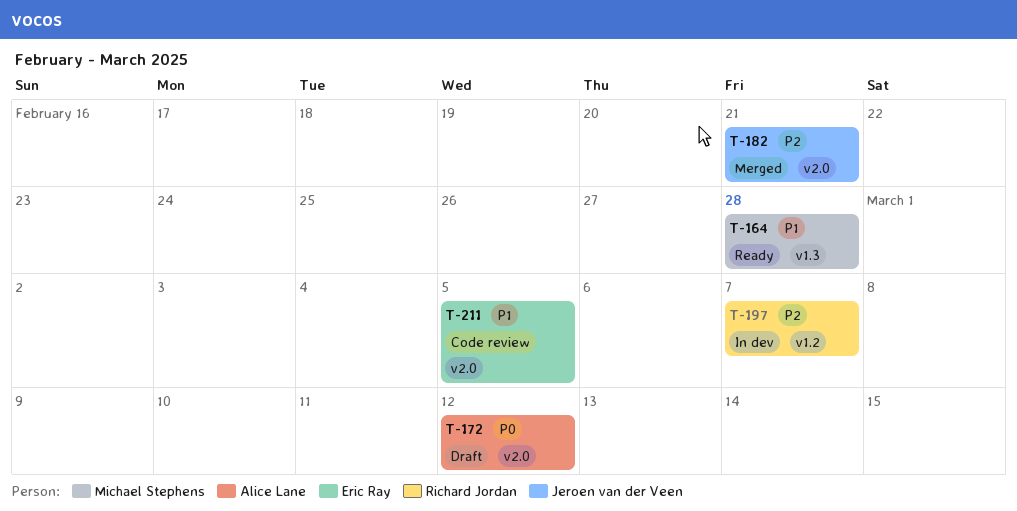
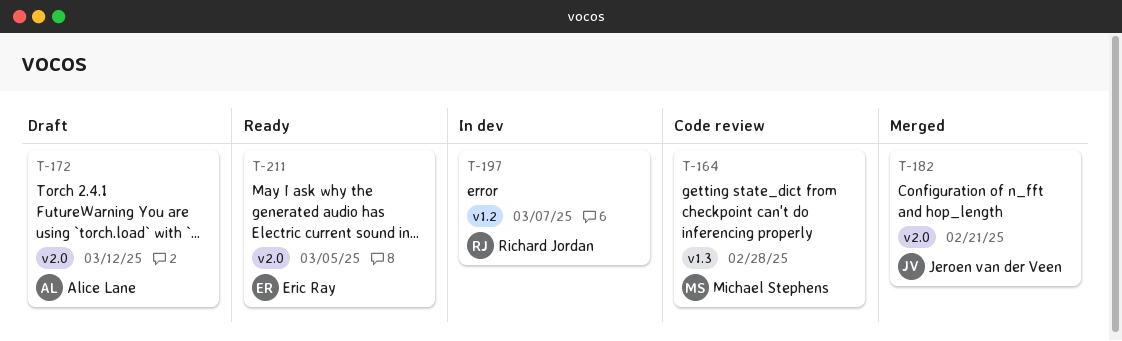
T-164, status: Ready -> Code review
T-211, status: Code review -> Ready

